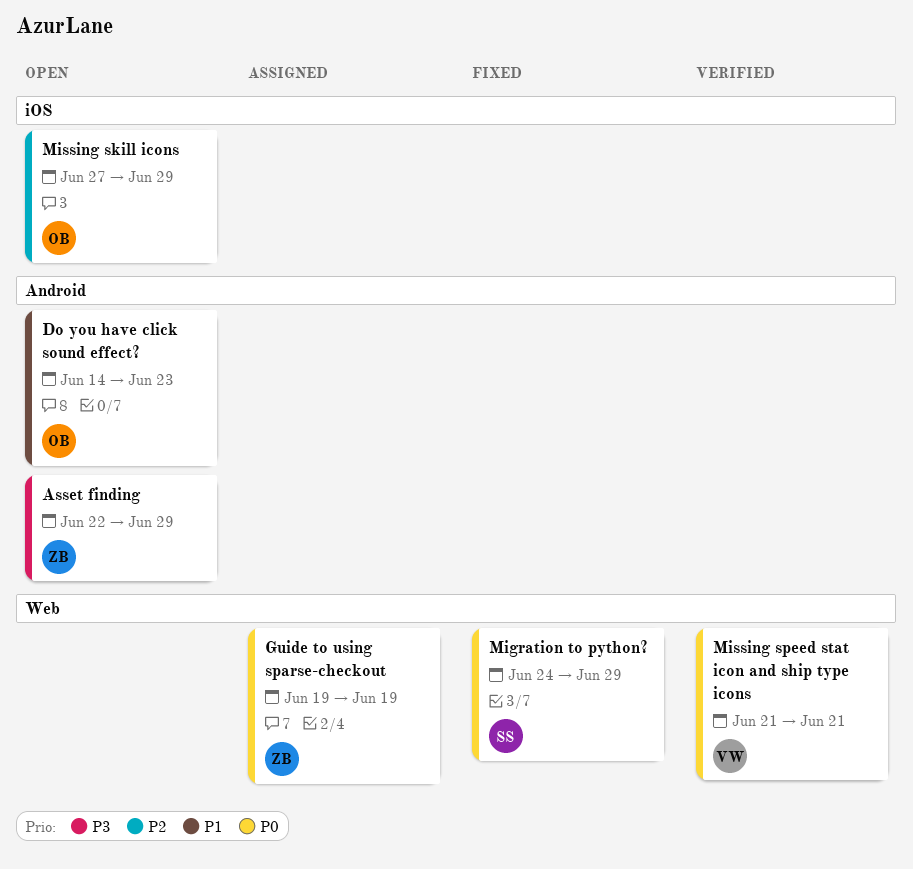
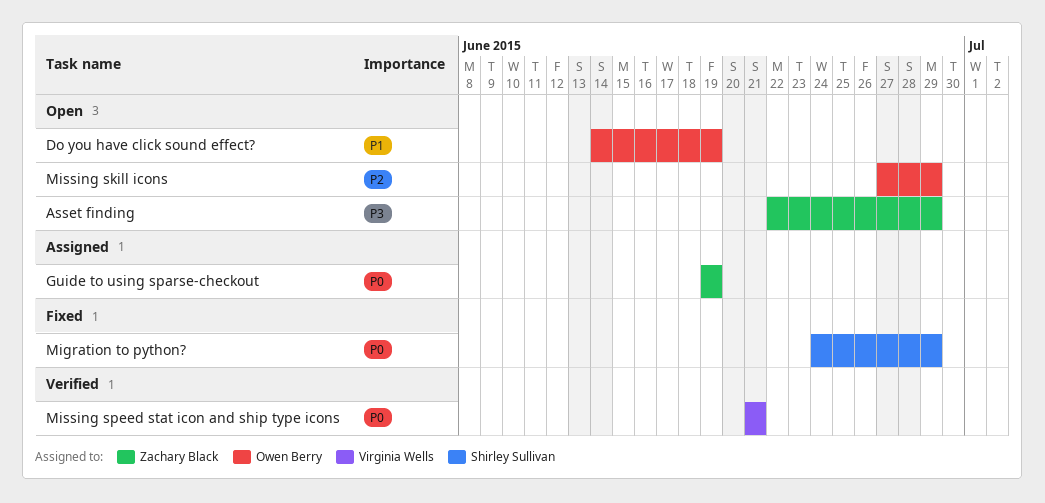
Do you have click sound effect?, due: Jun 23 -> Jun 19

